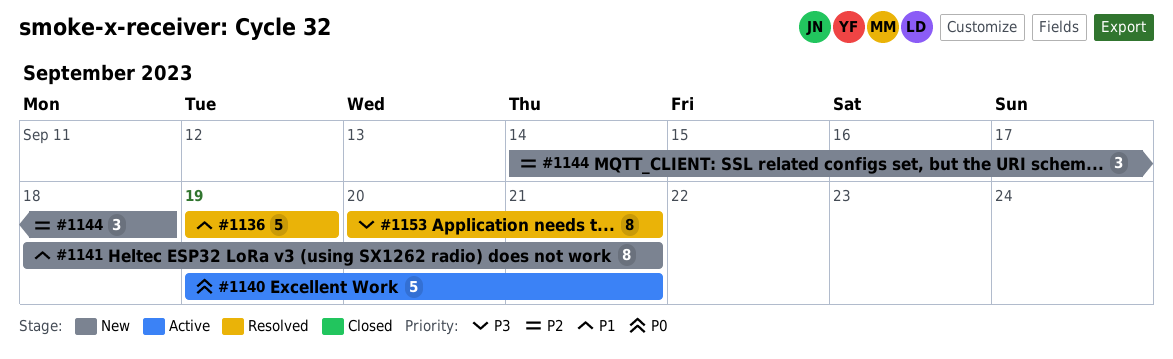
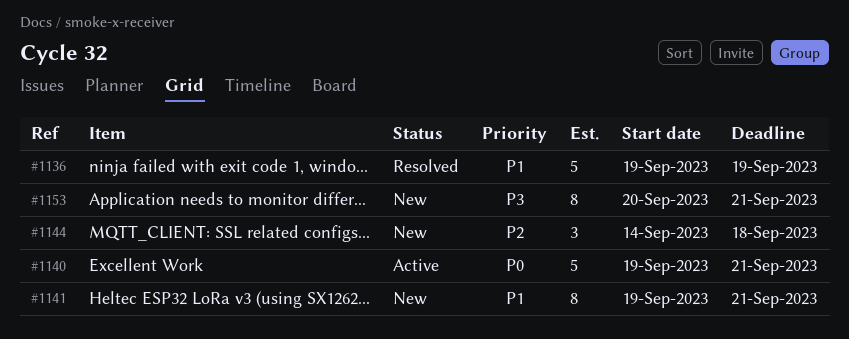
#1141, start: Sep 18 -> Sep 19
#1153, status: Resolved -> New

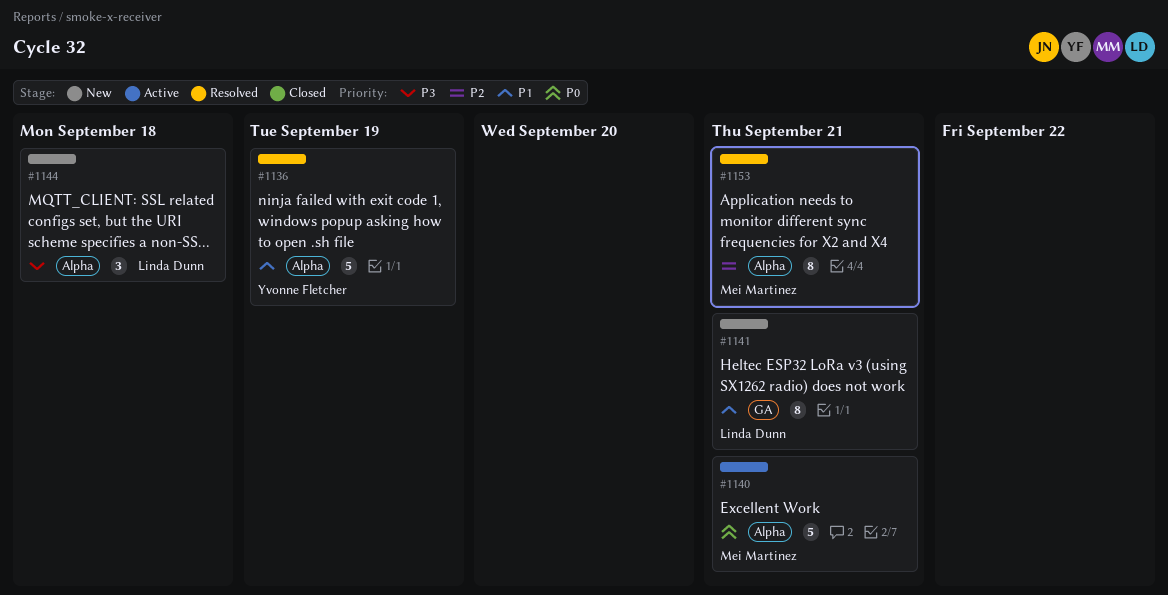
#1144, priority: P2 -> P3
#1153, status: New -> Resolved
#1153, priority: P3 -> P2

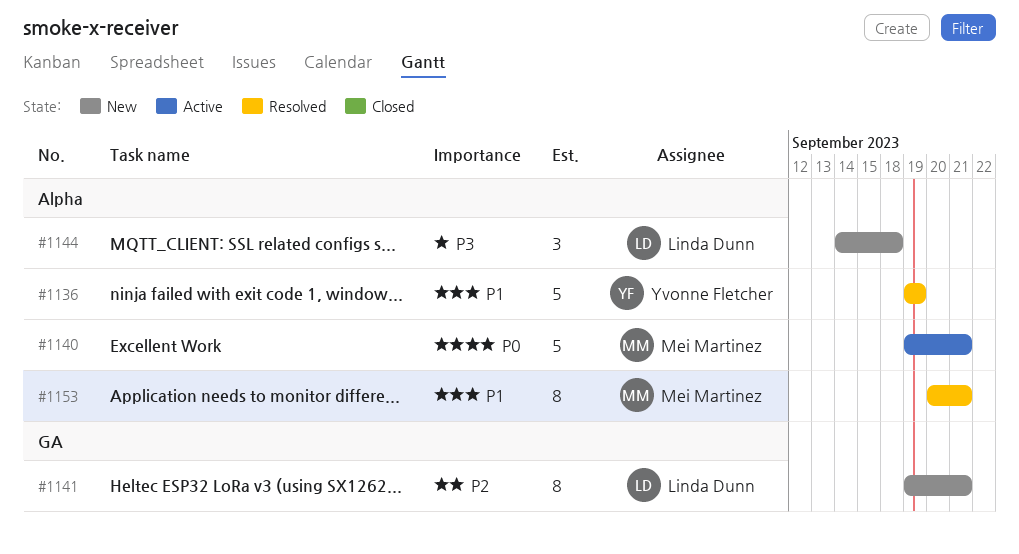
#1141, priority: P1 -> P2
#1153, priority: P2 -> P1

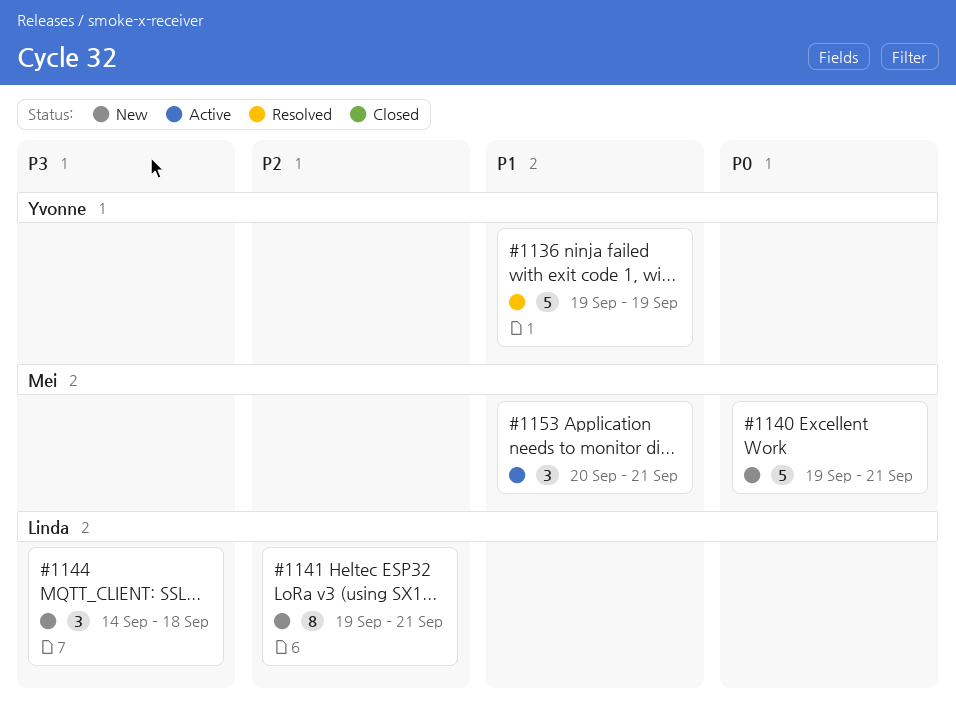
#1140, status: Active -> New
#1153, status: Resolved -> Active
#1153, estimate: 8 -> 3

